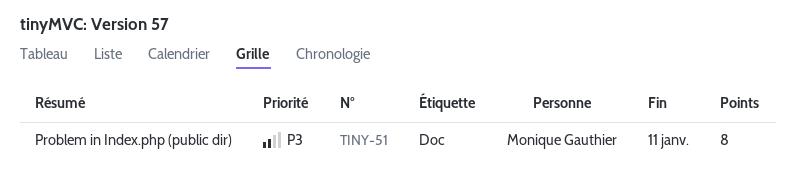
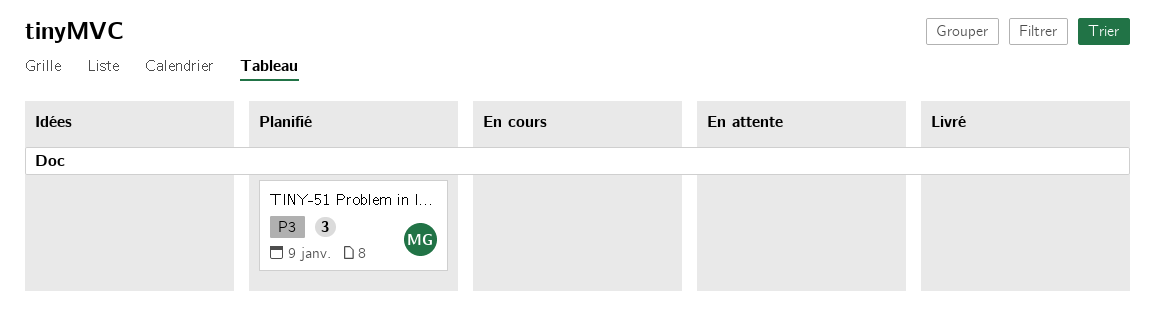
TINY-51, estimate: 8 -> 3
TINY-51, due: Jan 11 -> Jan 9

